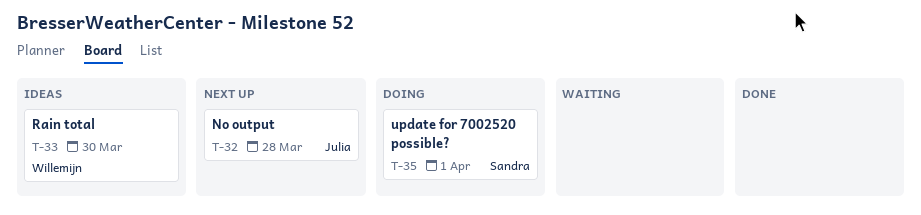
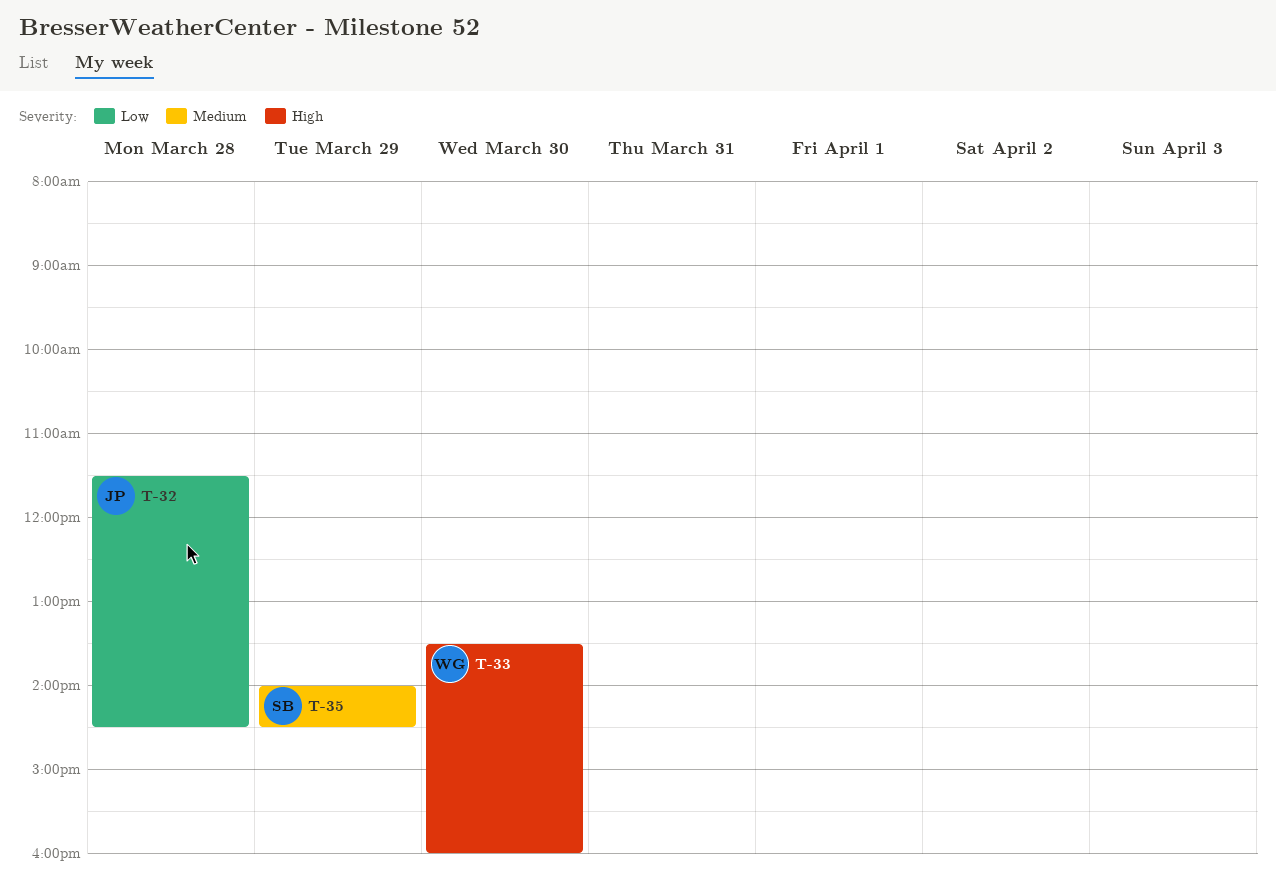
T-35, day: Apr 1 -> Mar 29

